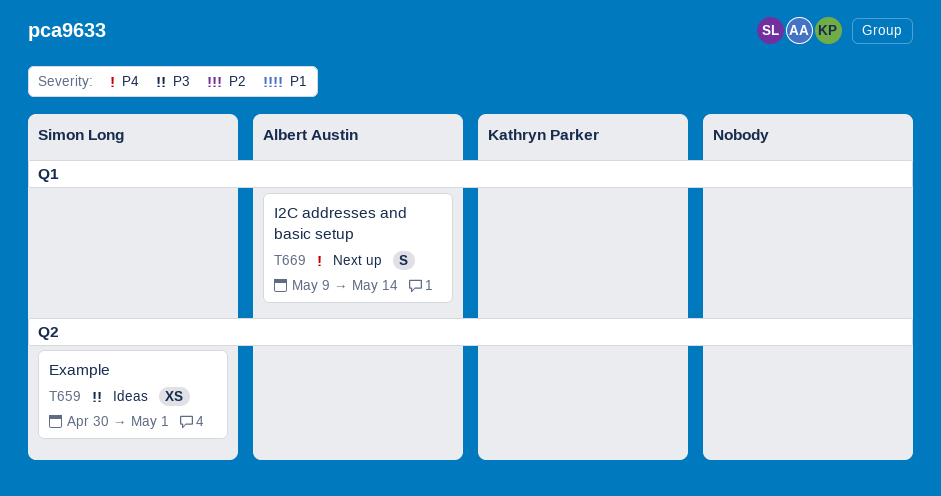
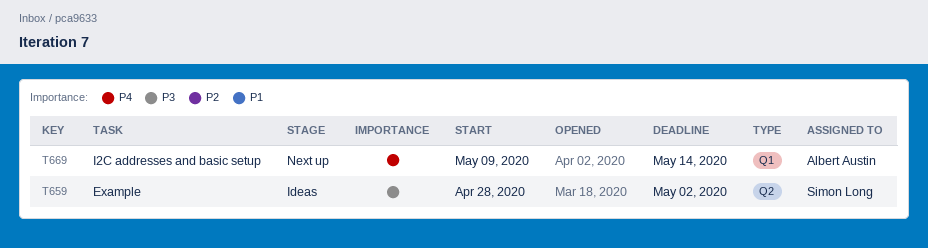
T659, start: Apr 30 -> Apr 28
T659, due: May 1 -> May 2

